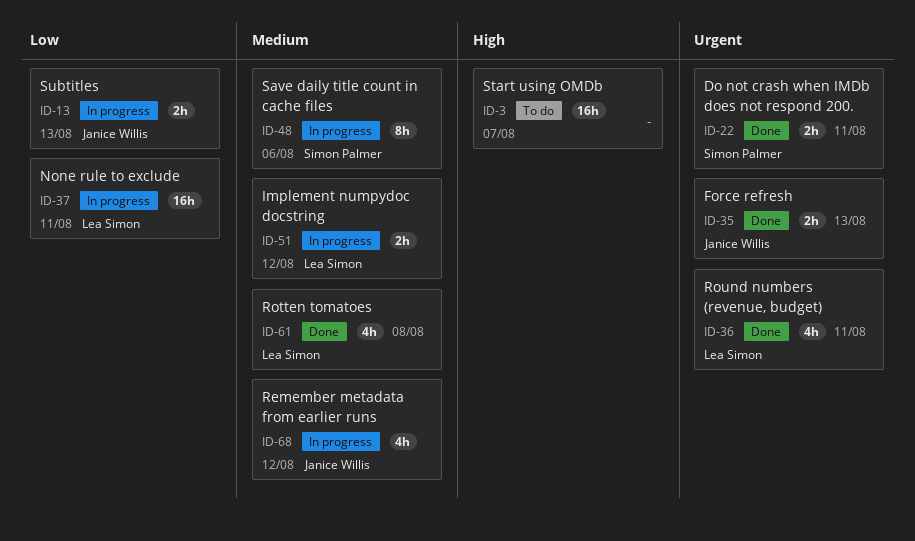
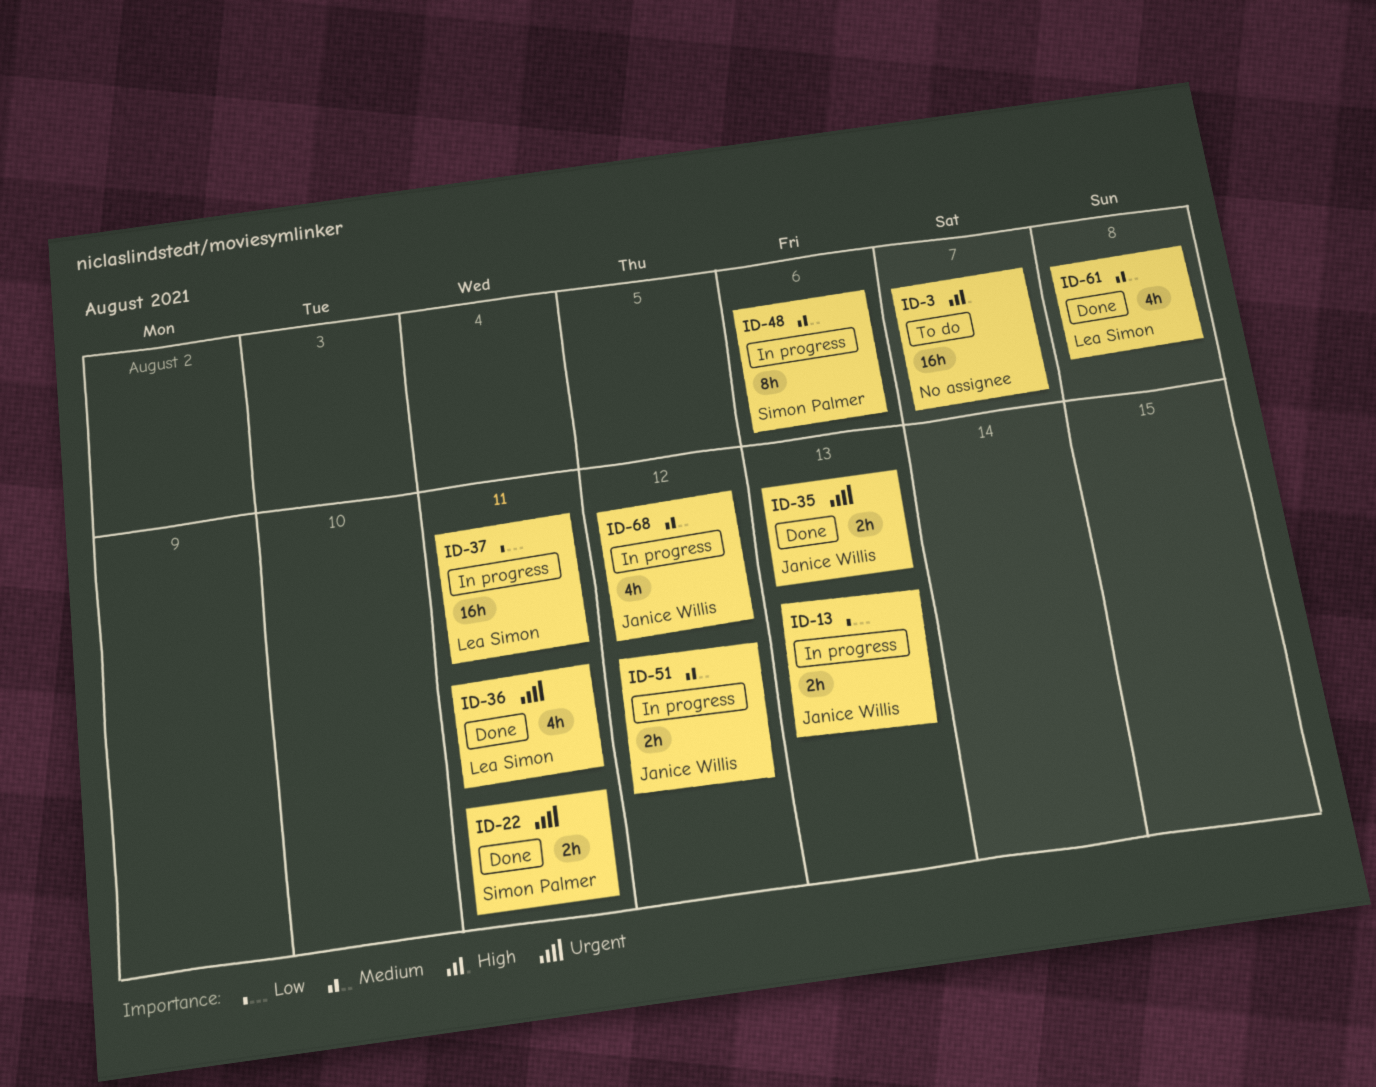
ID-51, owner: Lea Simon -> Janice Willis

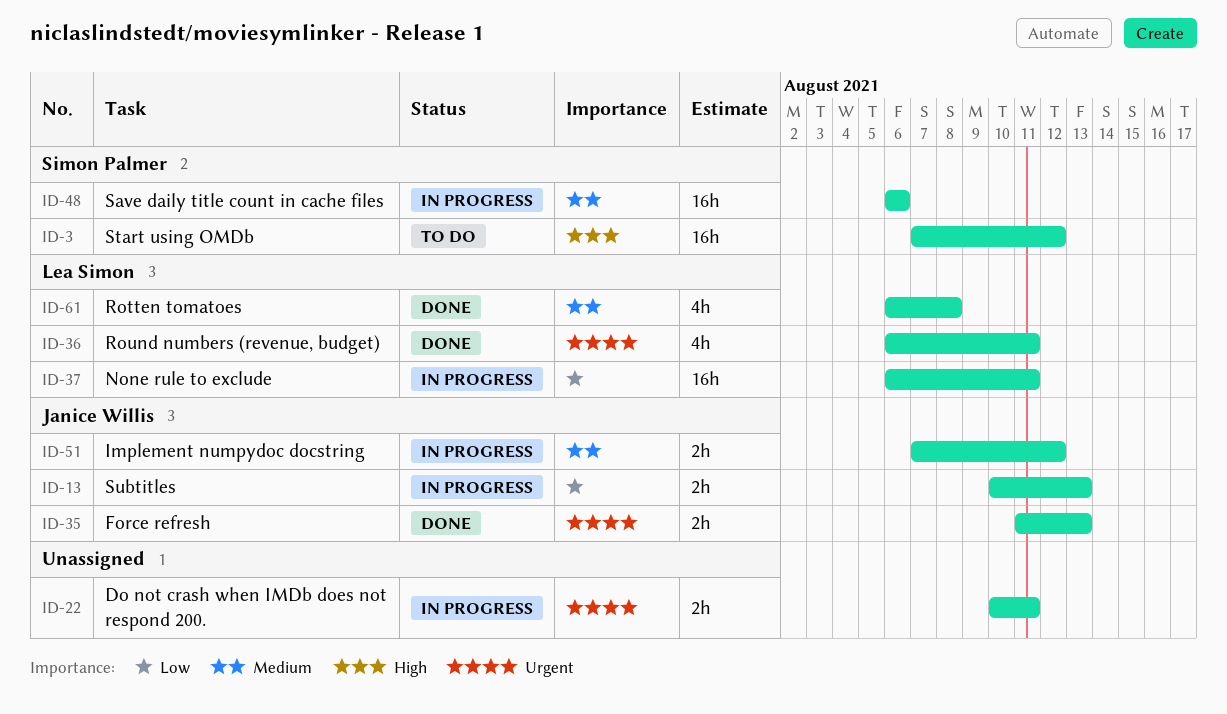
ID-3, owner: none -> Simon Palmer
ID-3, due: Aug 7 -> Aug 12
ID-22, status: Done -> In progress
ID-22, owner: Simon Palmer -> none
ID-48, estimate: 8h -> 16h
ID-68: present -> none

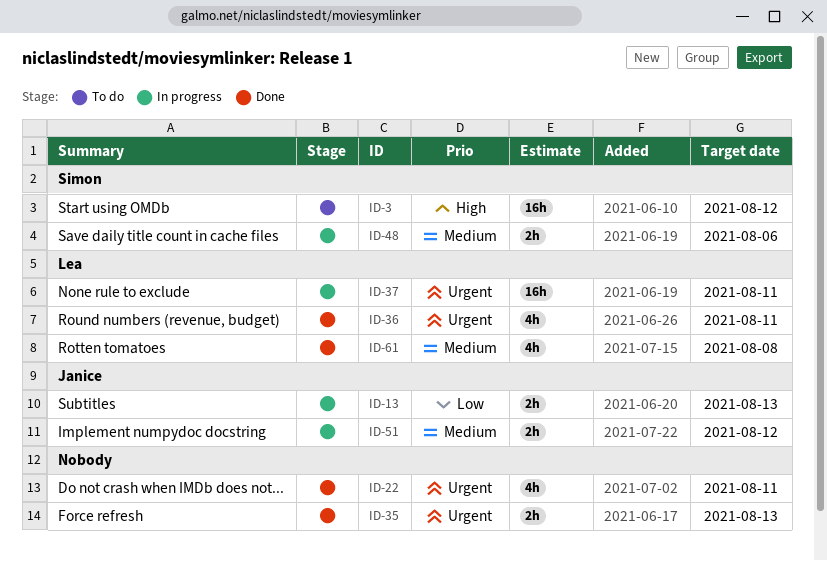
ID-22, status: In progress -> Done
ID-22, estimate: 2h -> 4h
ID-35, owner: Janice Willis -> none
ID-37, priority: Low -> Urgent
ID-48, estimate: 16h -> 2h

